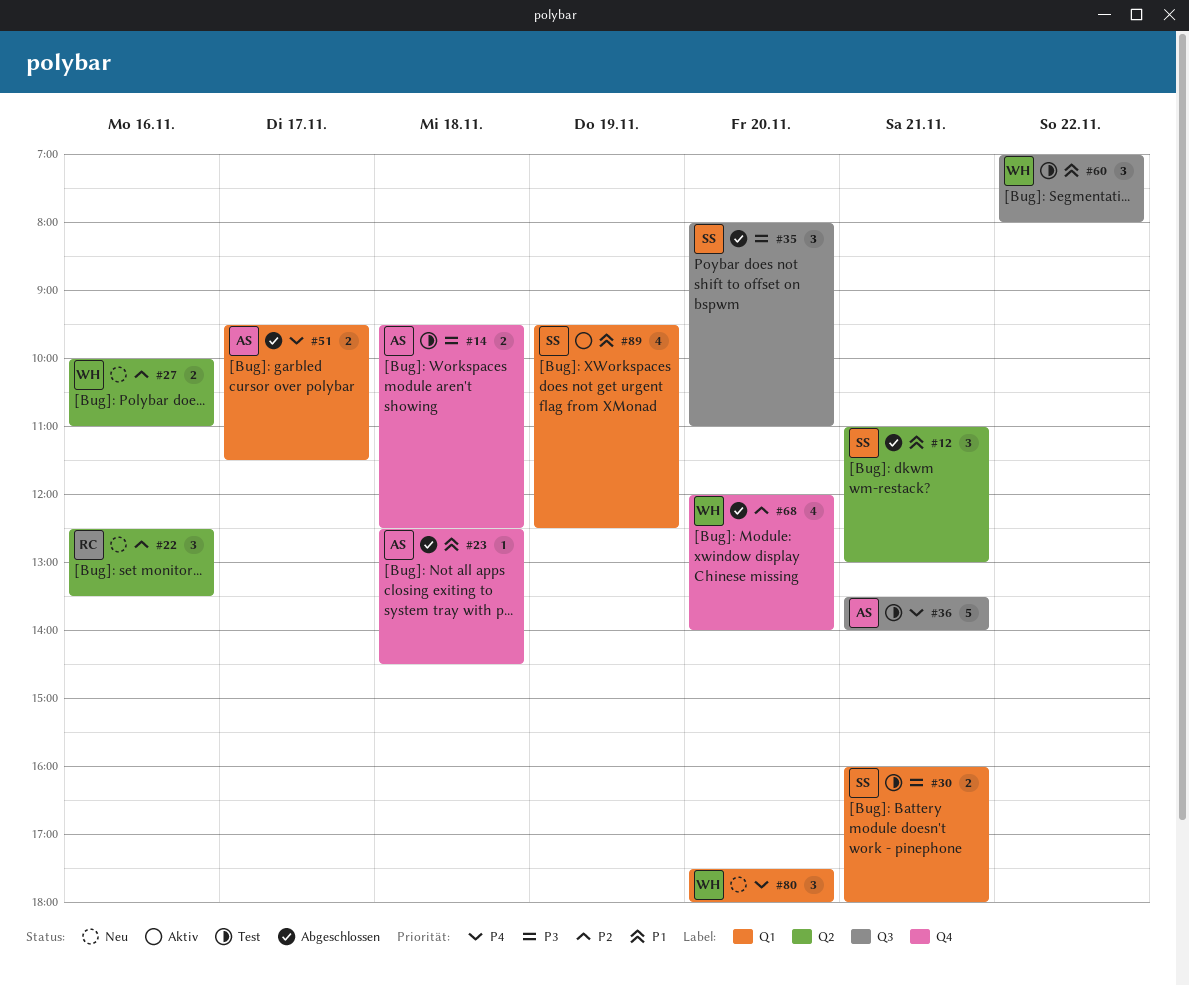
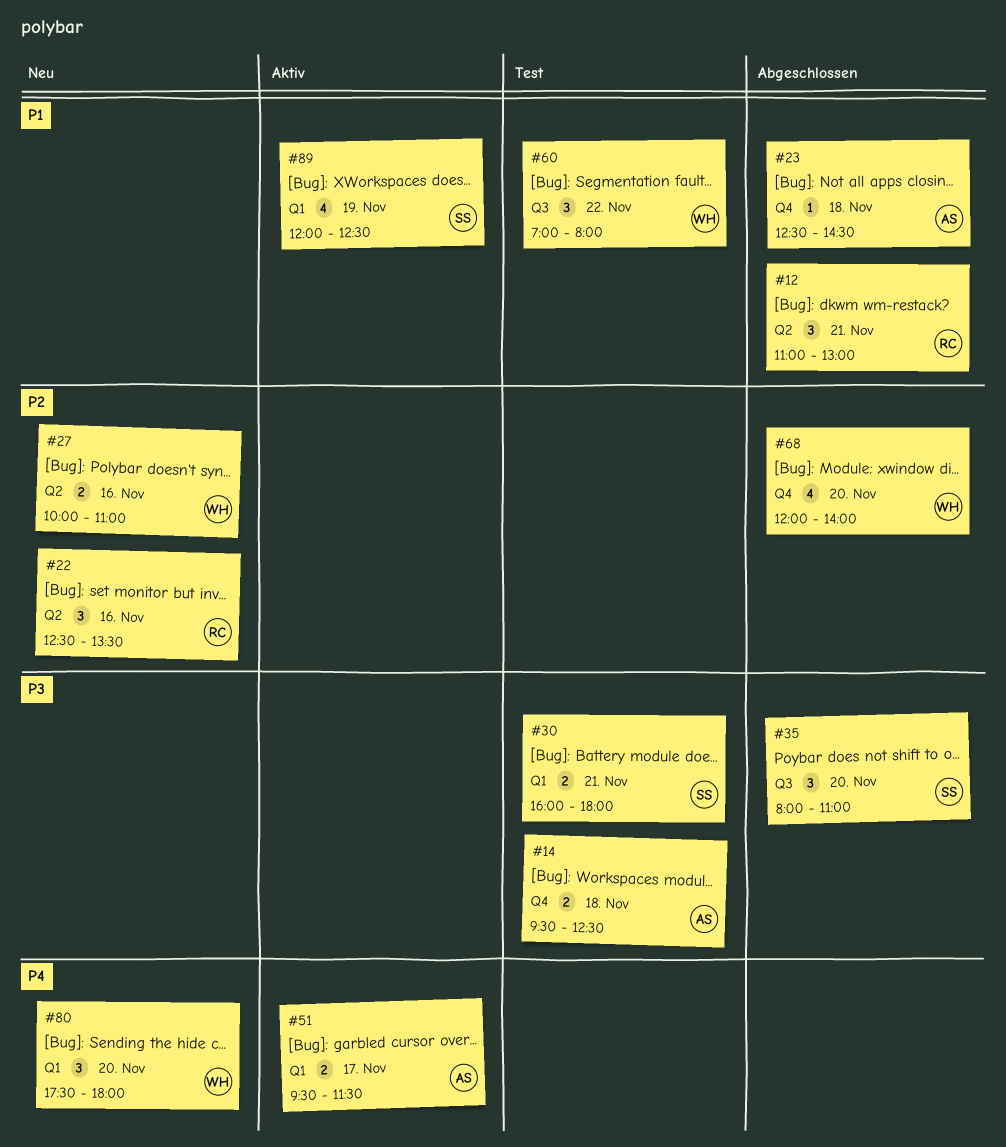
#12, owner: SS -> RC
#36: present -> none
#51, status: Abgeschlossen -> Aktiv
#89, begins: 09:30 -> 12:00

